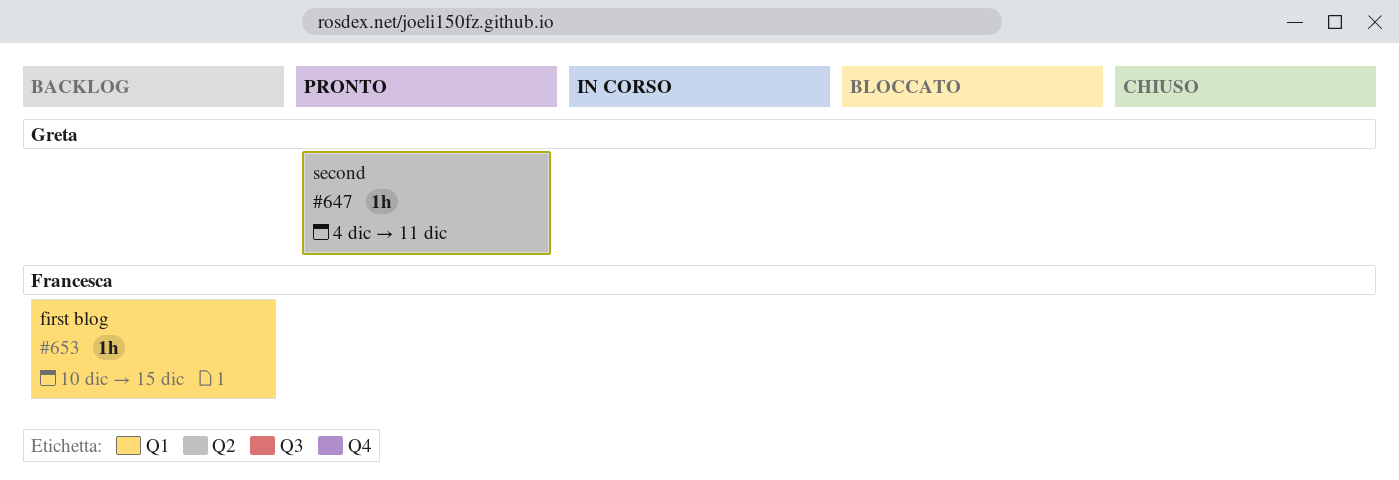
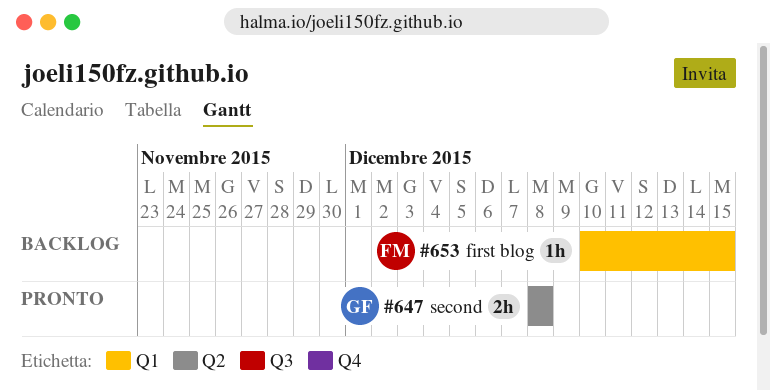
#647, estimate: 1h -> 2h
#647, start: Dec 4 -> Dec 8
#647, due: Dec 11 -> Dec 8

